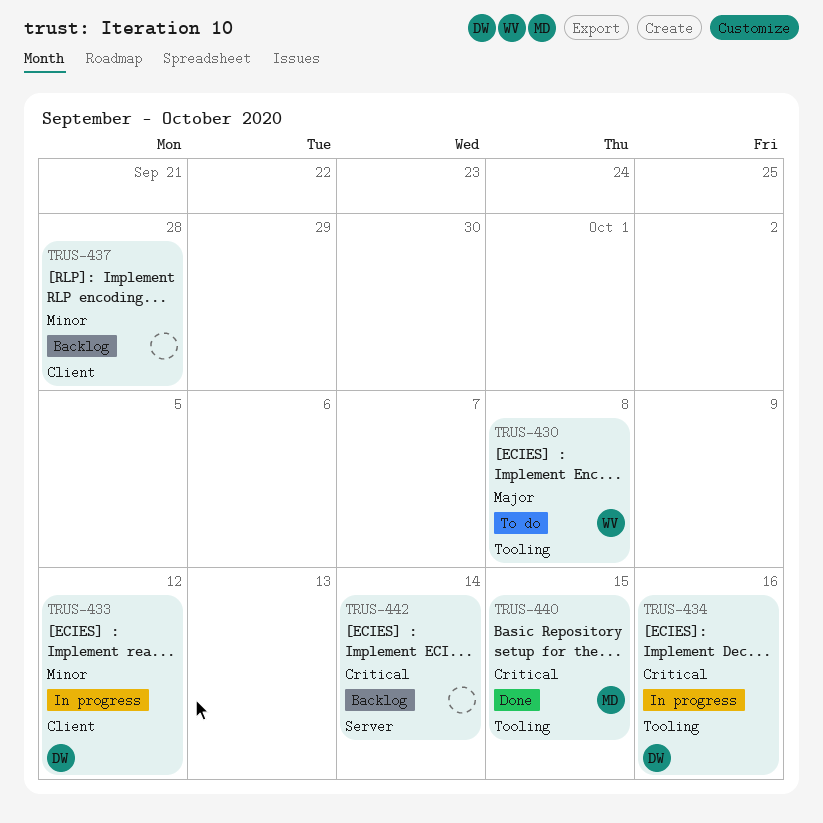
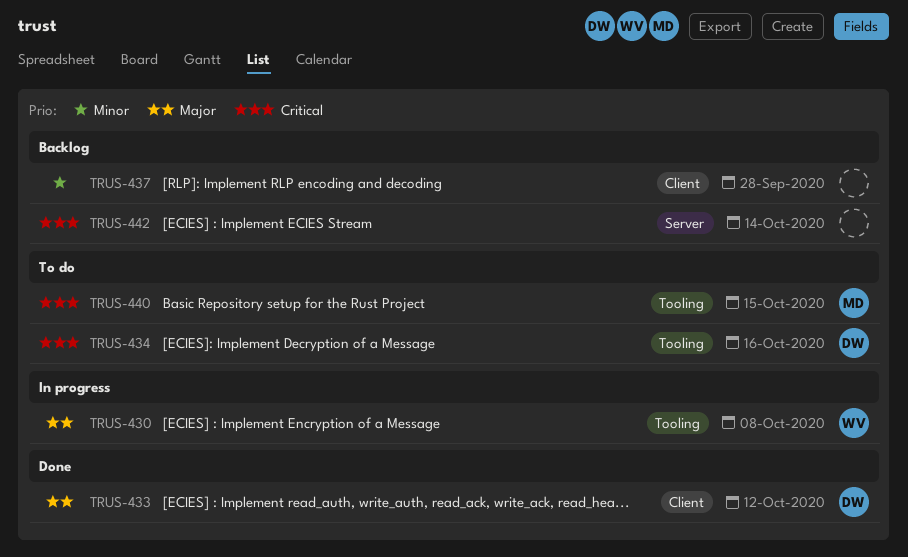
TRUS-430, status: To do -> In progress
TRUS-433, status: In progress -> Done
TRUS-433, priority: Minor -> Major
TRUS-434, status: In progress -> To do
TRUS-440, status: Done -> To do

